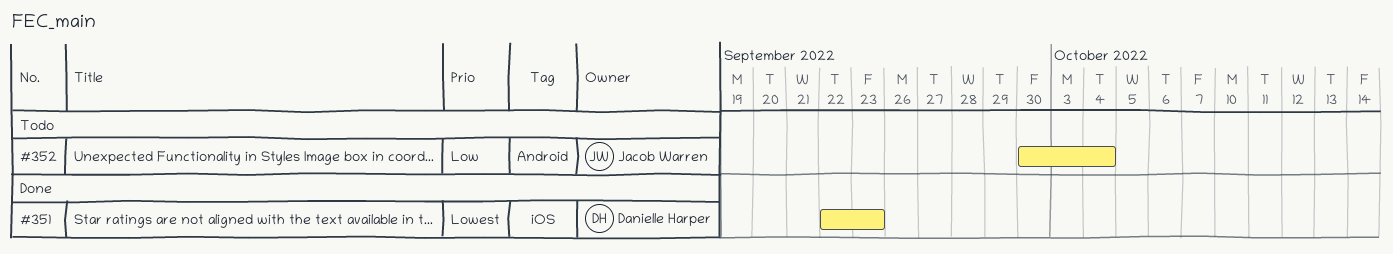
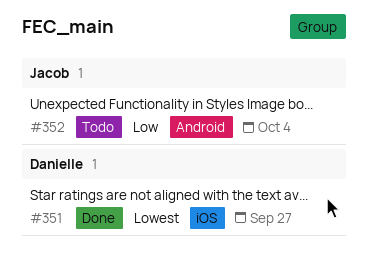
#351, due: Sep 23 -> Sep 27

